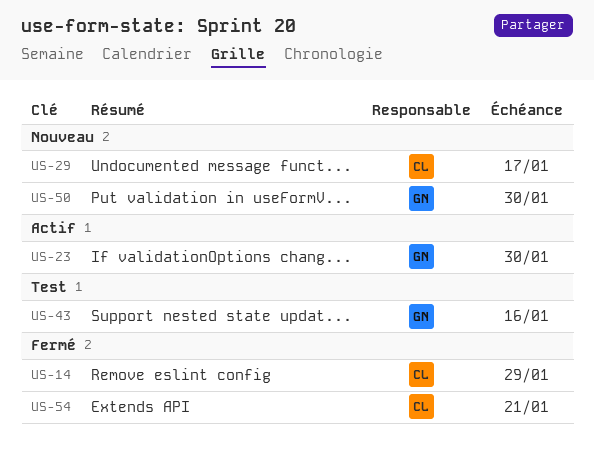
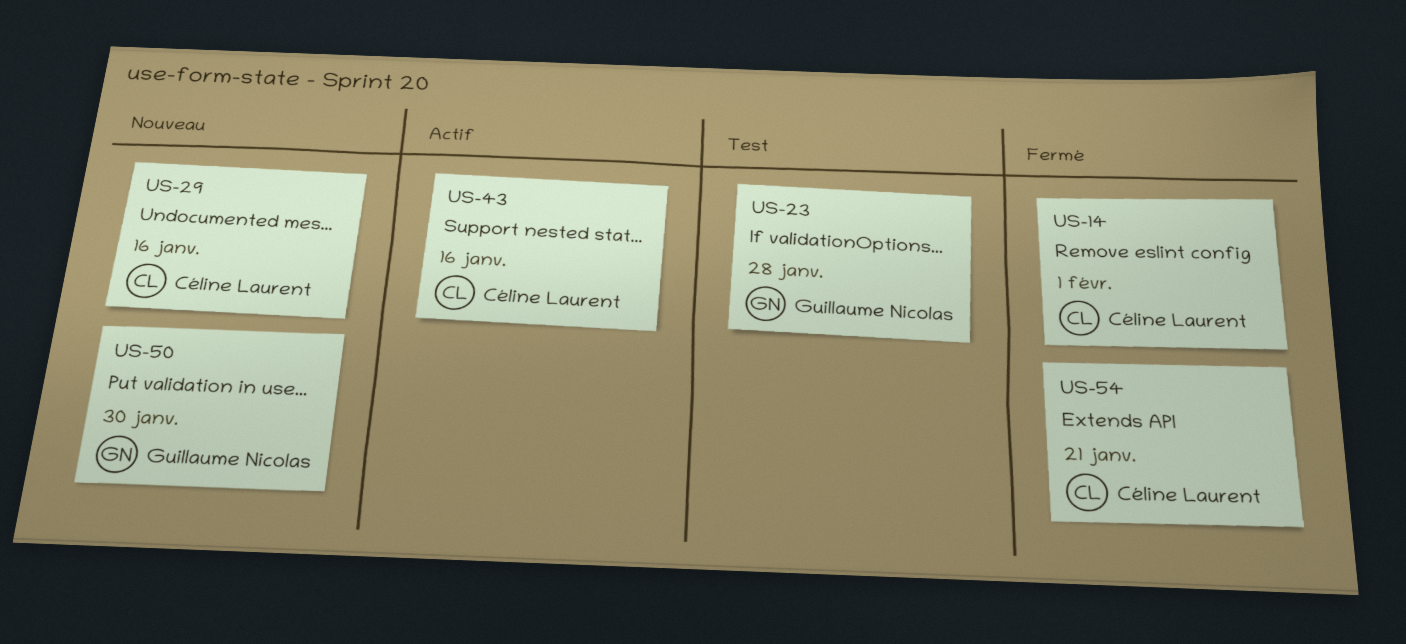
US-14, due: Jan 29 -> Feb 1
US-23, status: Actif -> Test
US-23, due: Jan 30 -> Jan 28
US-29, due: Jan 17 -> Jan 16
US-43, status: Test -> Actif
US-43, owner: Guillaume Nicolas -> Céline Laurent

